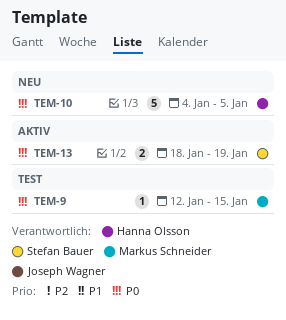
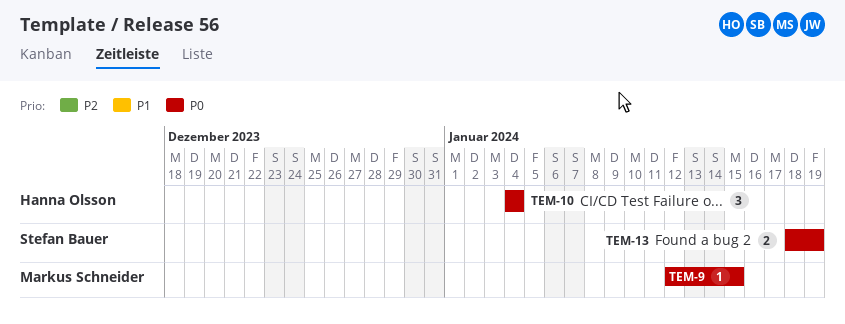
TEM-10, estimate: 5 -> 3
TEM-10, due: Jan 5 -> Jan 4

